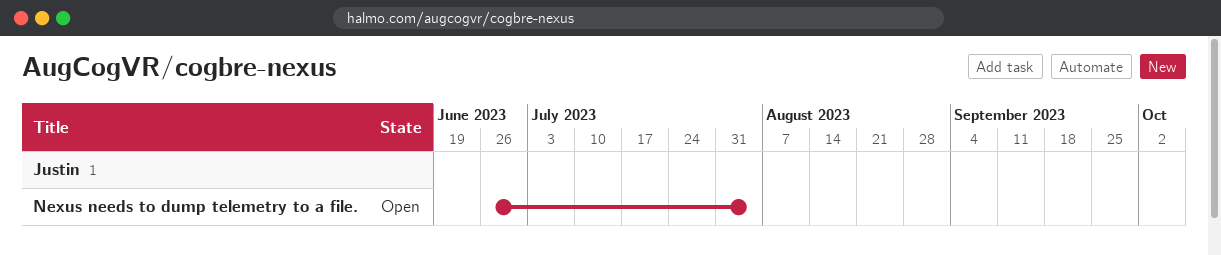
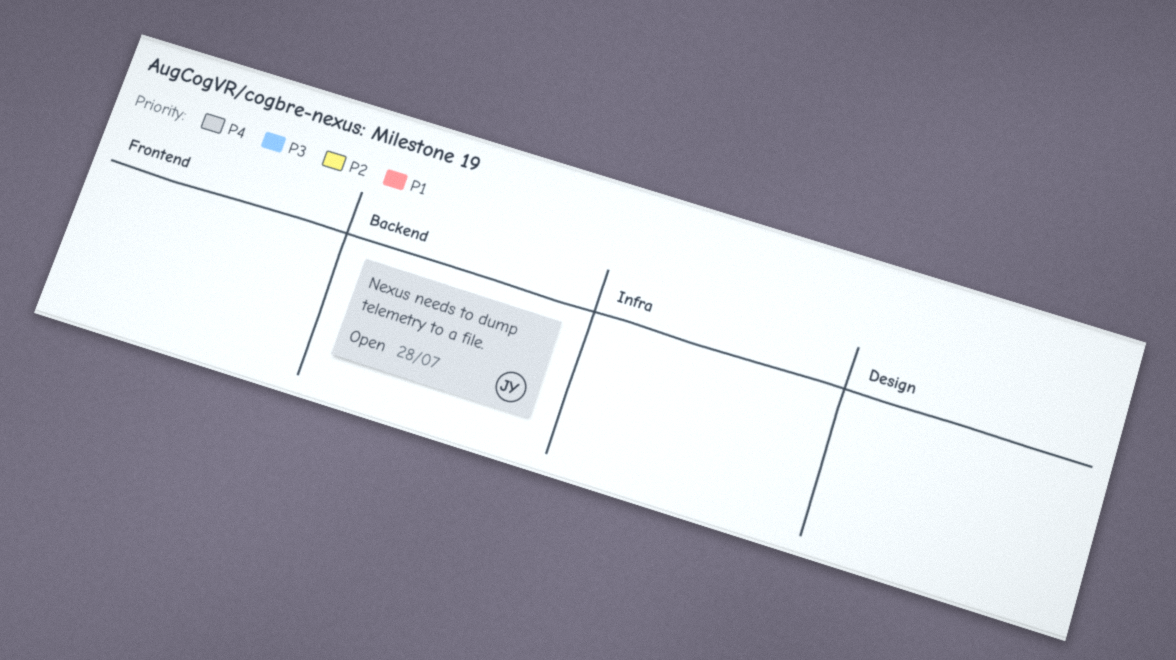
Nexus needs to dump telemetry to a file., due: Aug 4 -> Jul 28

